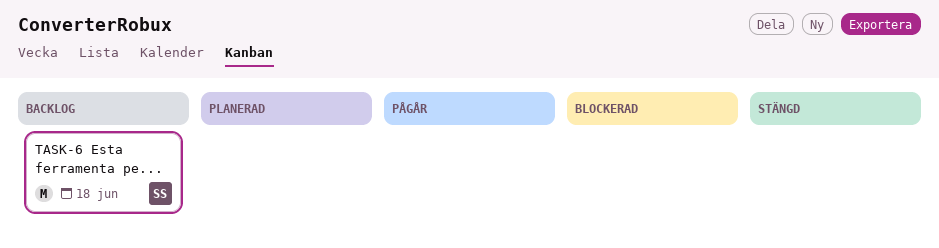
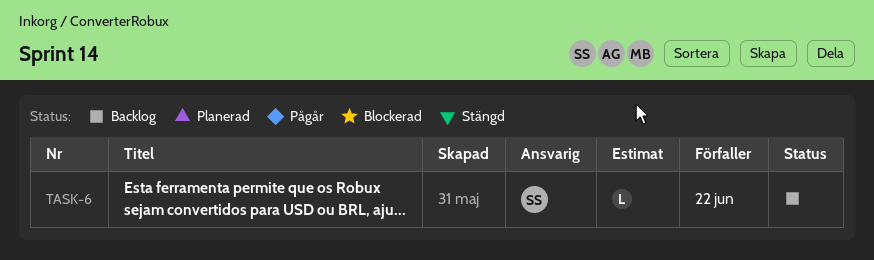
TASK-6, estimate: M -> L
TASK-6, due: Jun 18 -> Jun 22

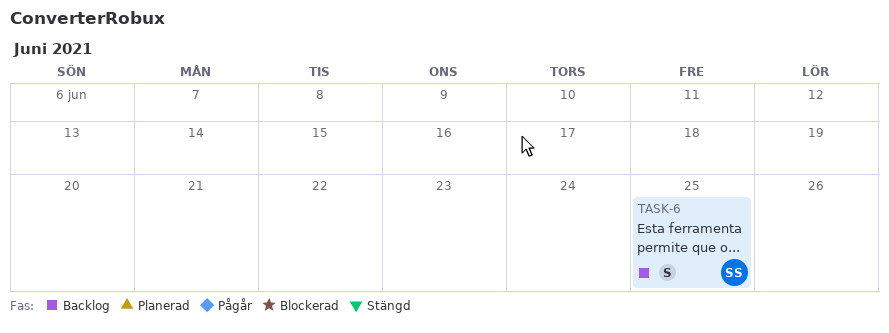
TASK-6, estimate: L -> S
TASK-6, due: Jun 22 -> Jun 25

